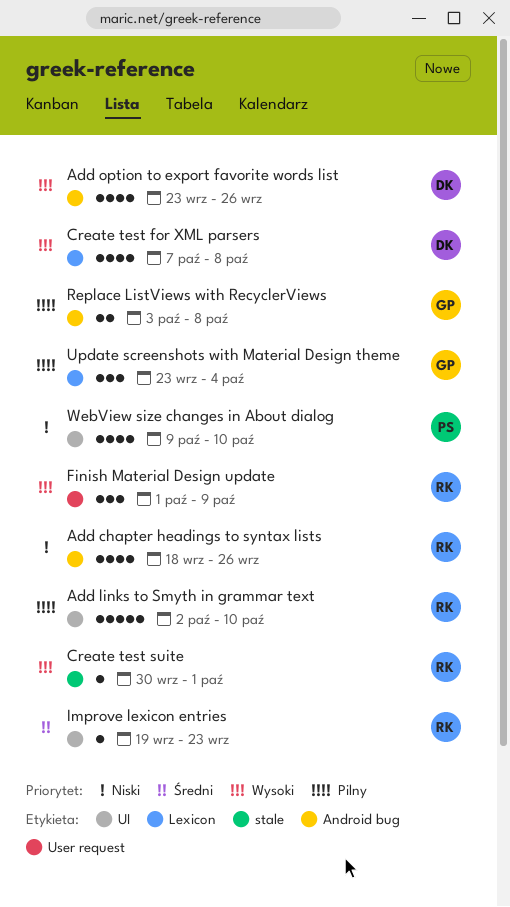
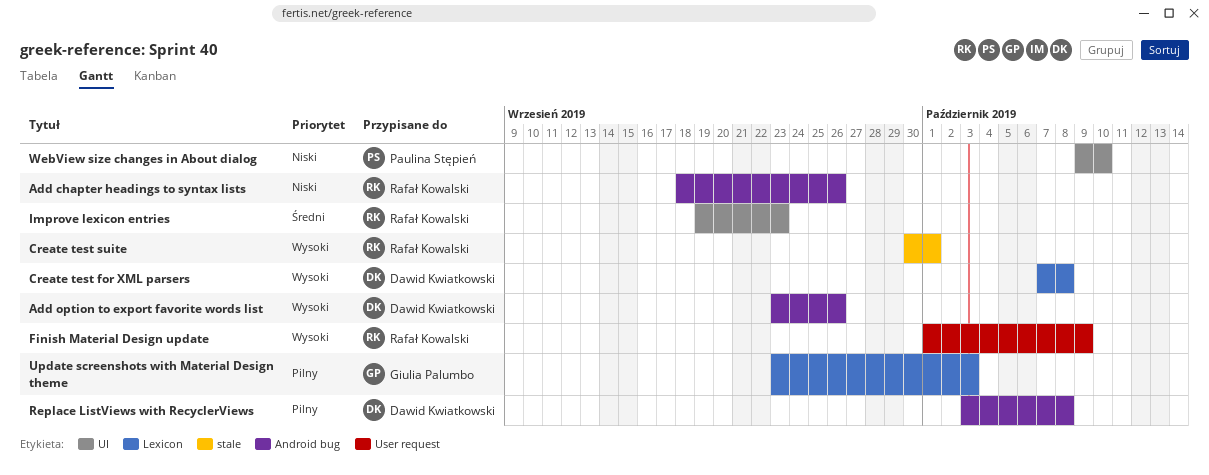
Add links to Smyth in grammar text: present -> none
Replace ListViews with RecyclerViews, owner: Giulia Palumbo -> Dawid Kwiatkowski
Update screenshots with Material Design theme, due: Oct 4 -> Oct 3

